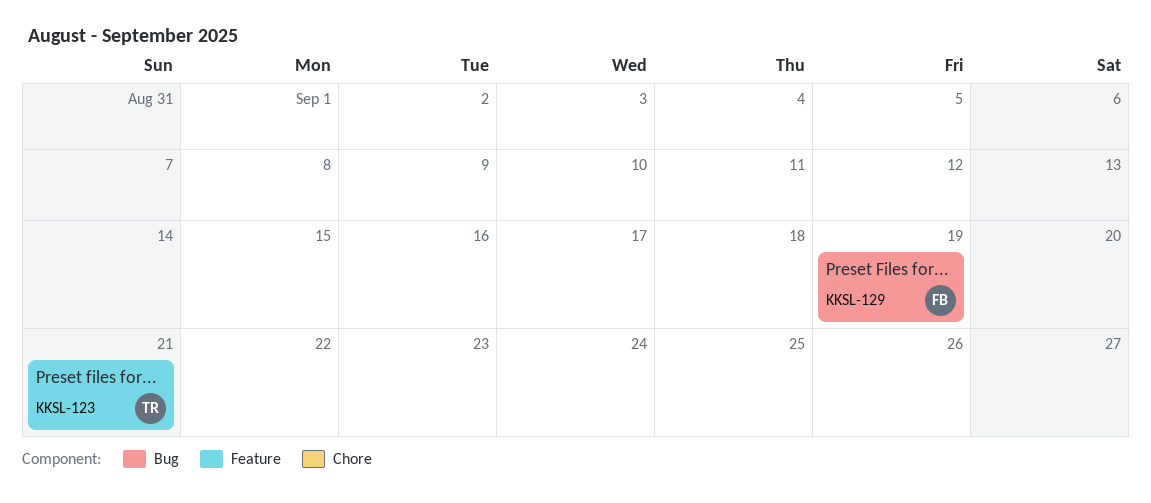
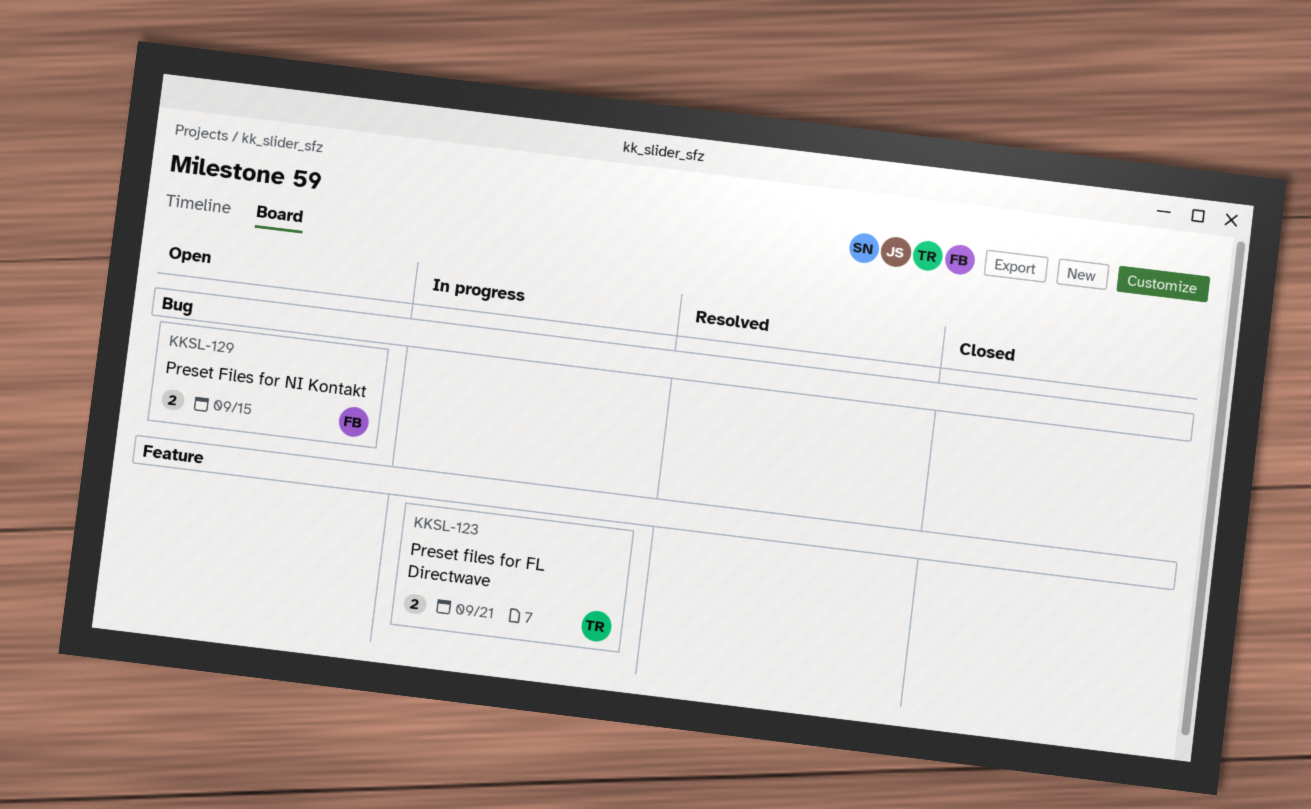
KKSL-129, due: Sep 19 -> Sep 15

